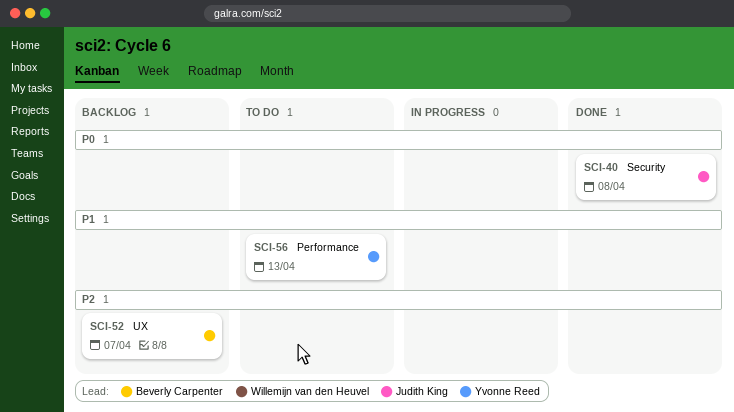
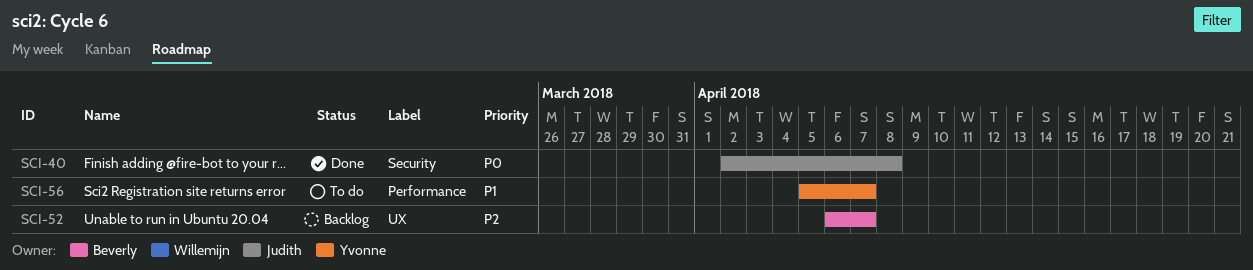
SCI-56, due: Apr 13 -> Apr 7

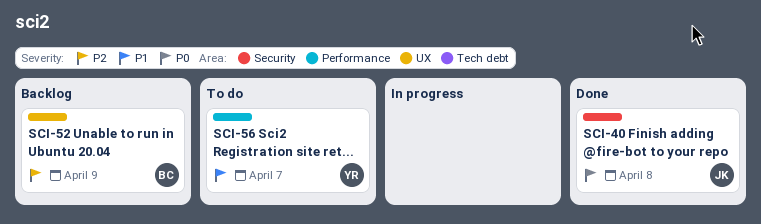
SCI-52, due: Apr 7 -> Apr 9

